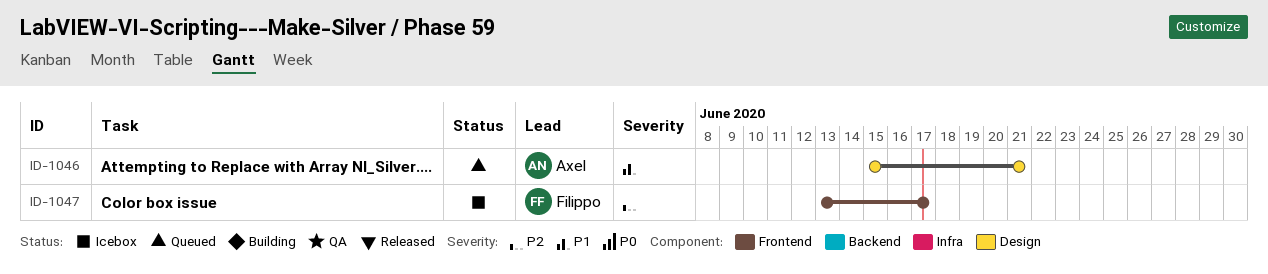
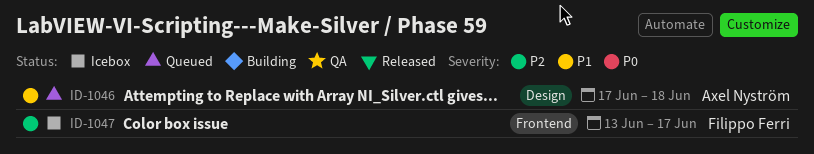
ID-1046, start: Jun 15 -> Jun 17
ID-1046, due: Jun 21 -> Jun 18

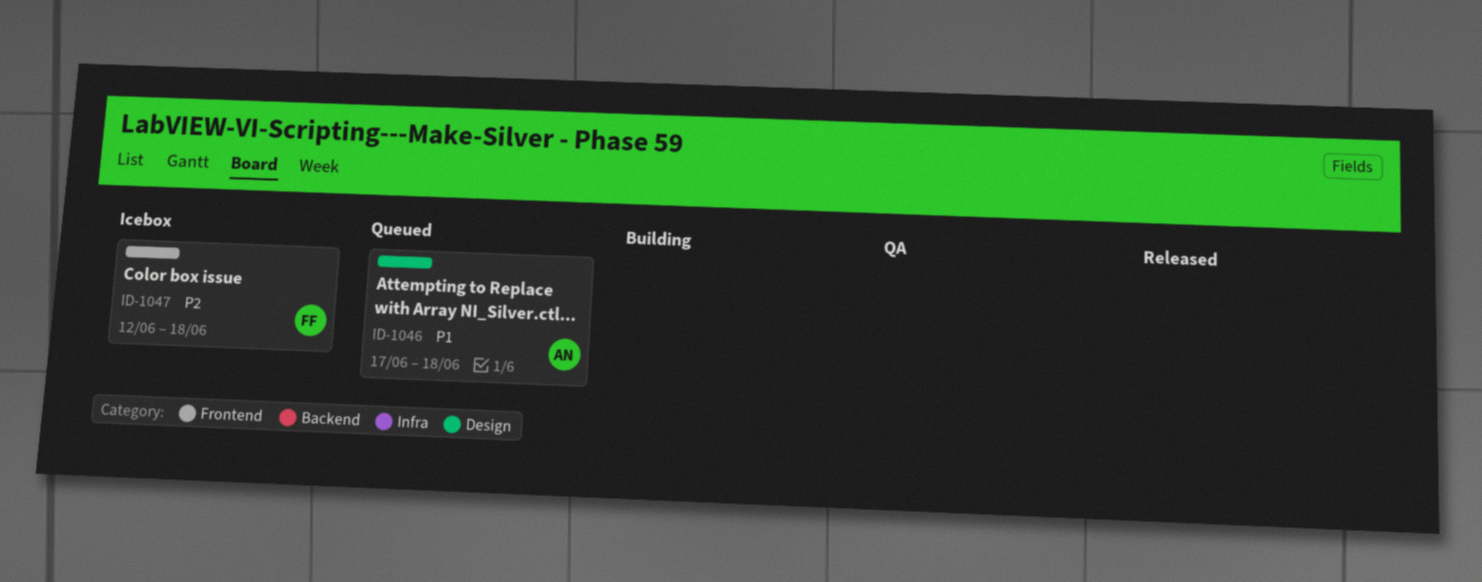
ID-1047, start: Jun 13 -> Jun 12
ID-1047, due: Jun 17 -> Jun 18

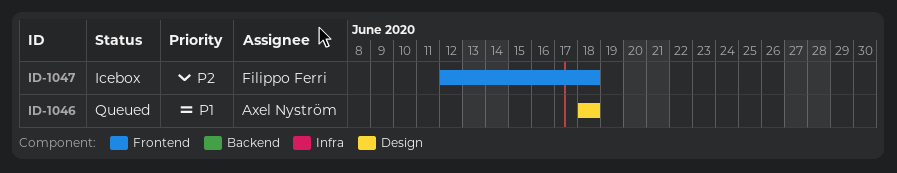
ID-1046, start: Jun 17 -> Jun 18

